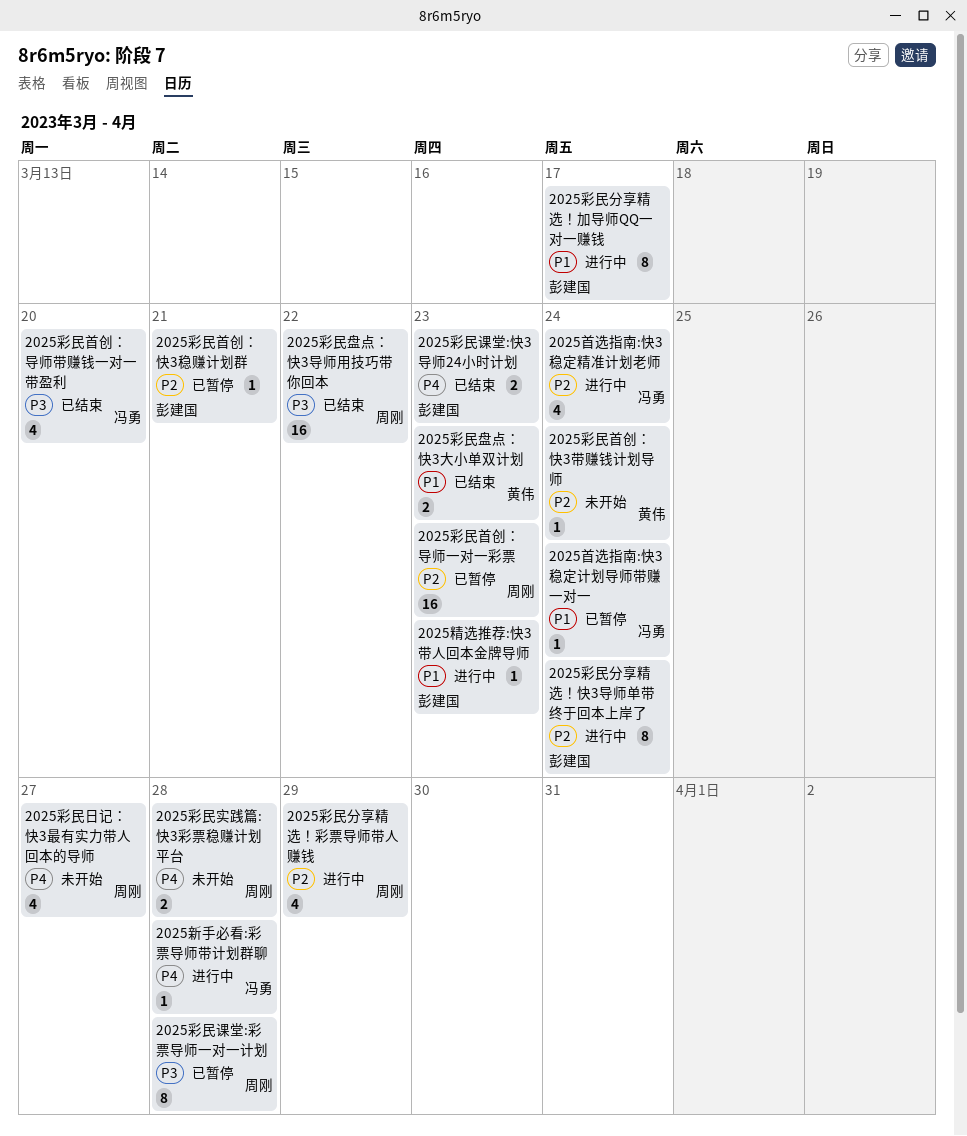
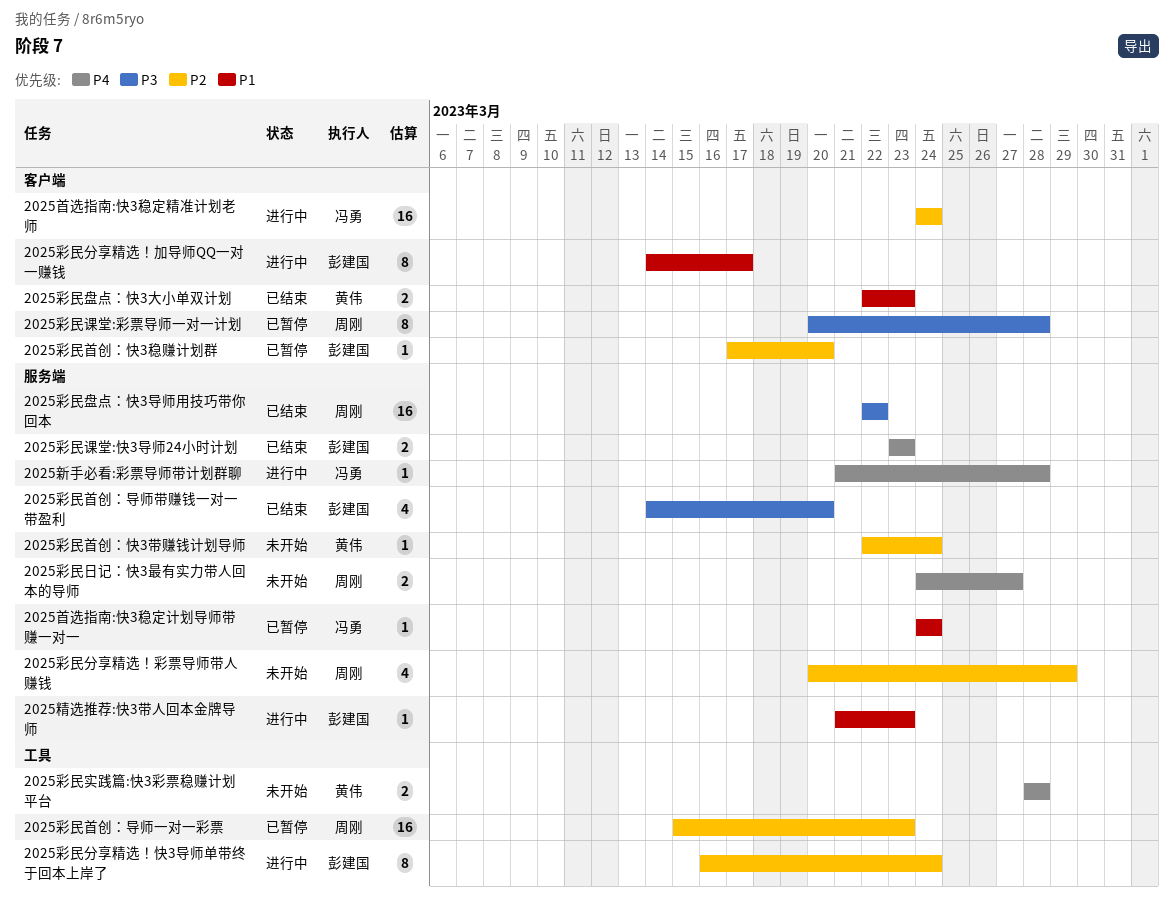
2025彩民分享精选！彩票导师带人赚钱, status: 进行中 -> 未开始
2025彩民实践篇:快3彩票稳赚计划平台, owner: 周刚 -> 黄伟
2025彩民日记：快3最有实力带人回本的导师, estimate: 4 -> 2
2025彩民首创：导师带赚钱一对一带盈利, owner: 冯勇 -> 彭建国
2025彩民首创：快3稳赚计划群, due: Mar 21 -> Mar 20
2025首选指南:快3稳定精准计划老师, estimate: 4 -> 16

